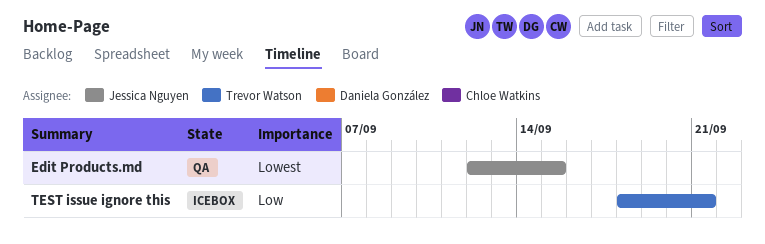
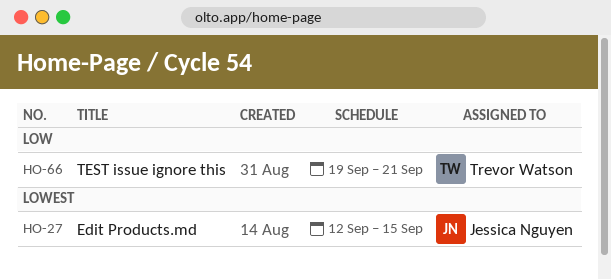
TEST issue ignore this, start: Sep 18 -> Sep 19

